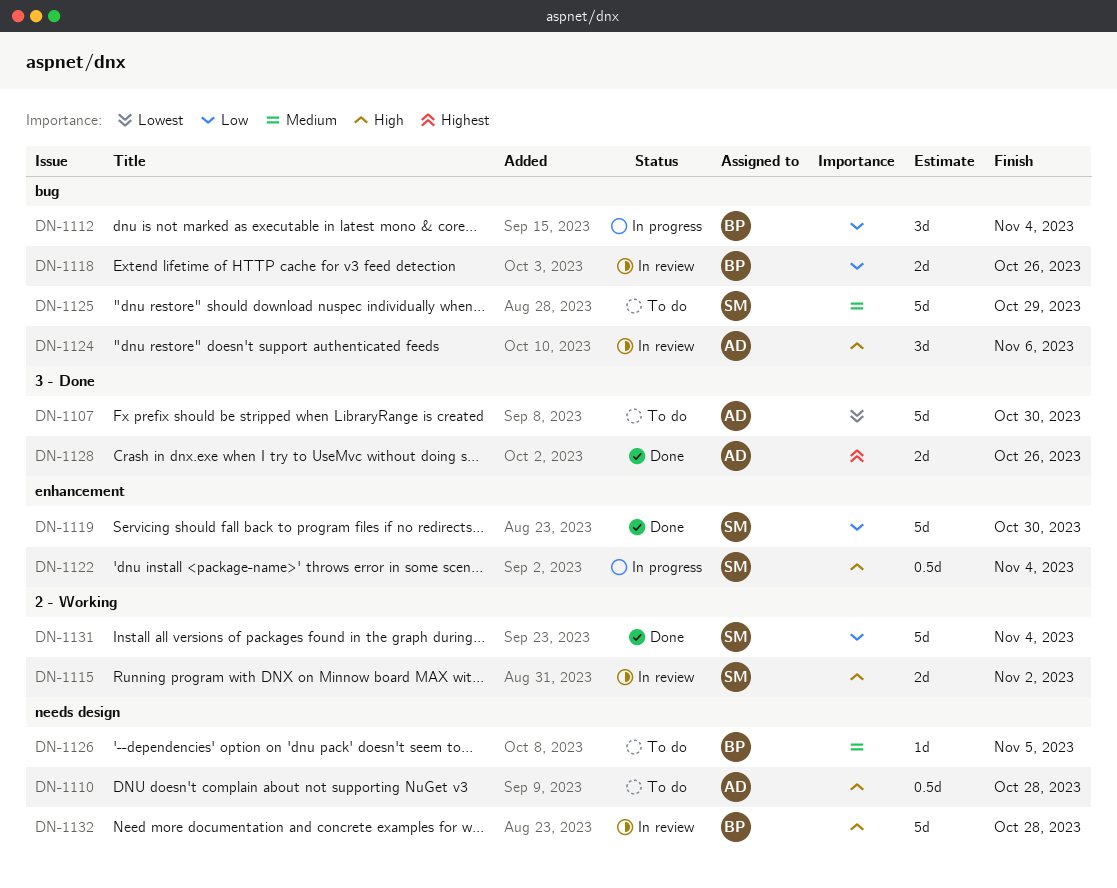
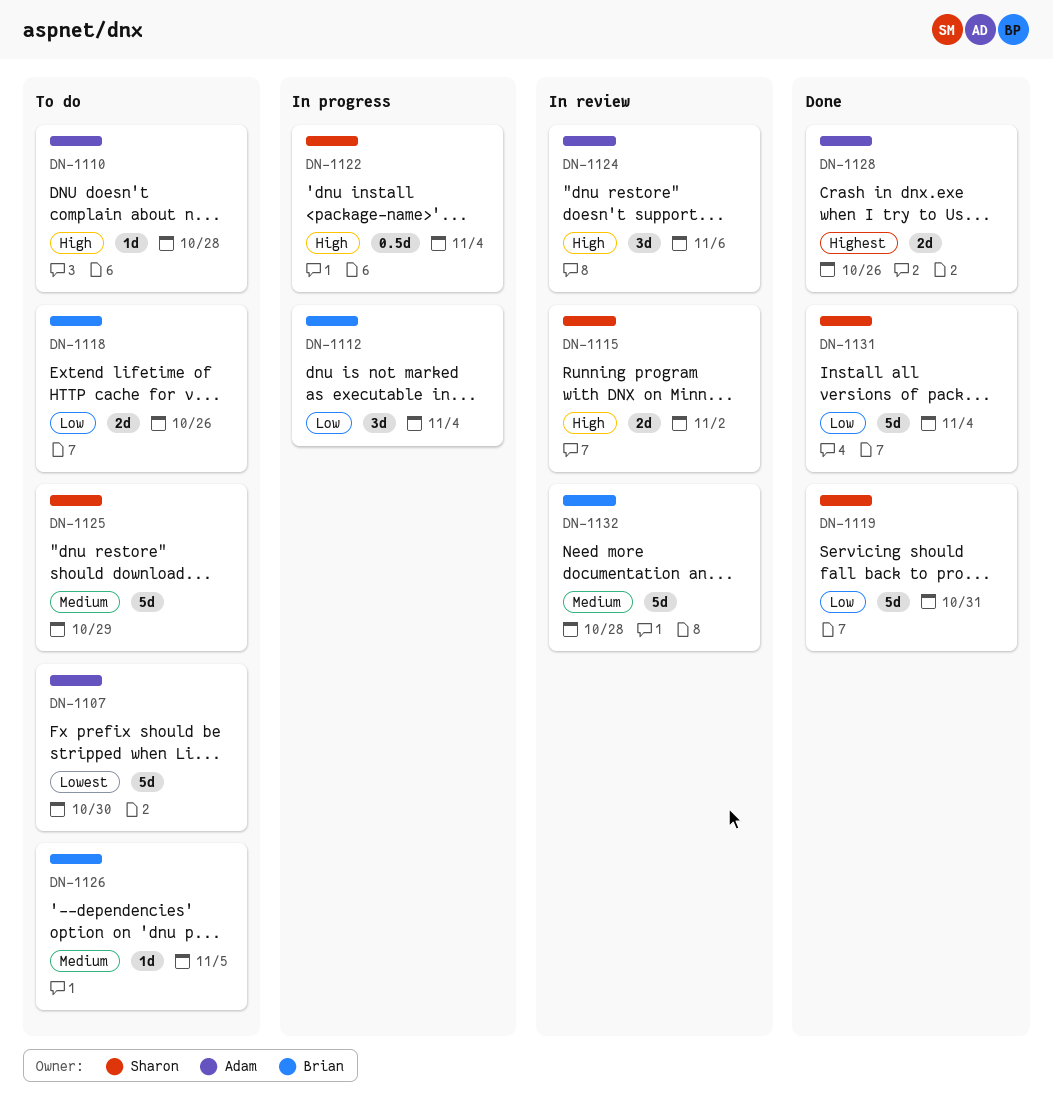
DN-1110, estimate: 0.5d -> 1d
DN-1118, status: In review -> To do
DN-1119, due: Oct 30 -> Oct 31
DN-1132, priority: High -> Medium

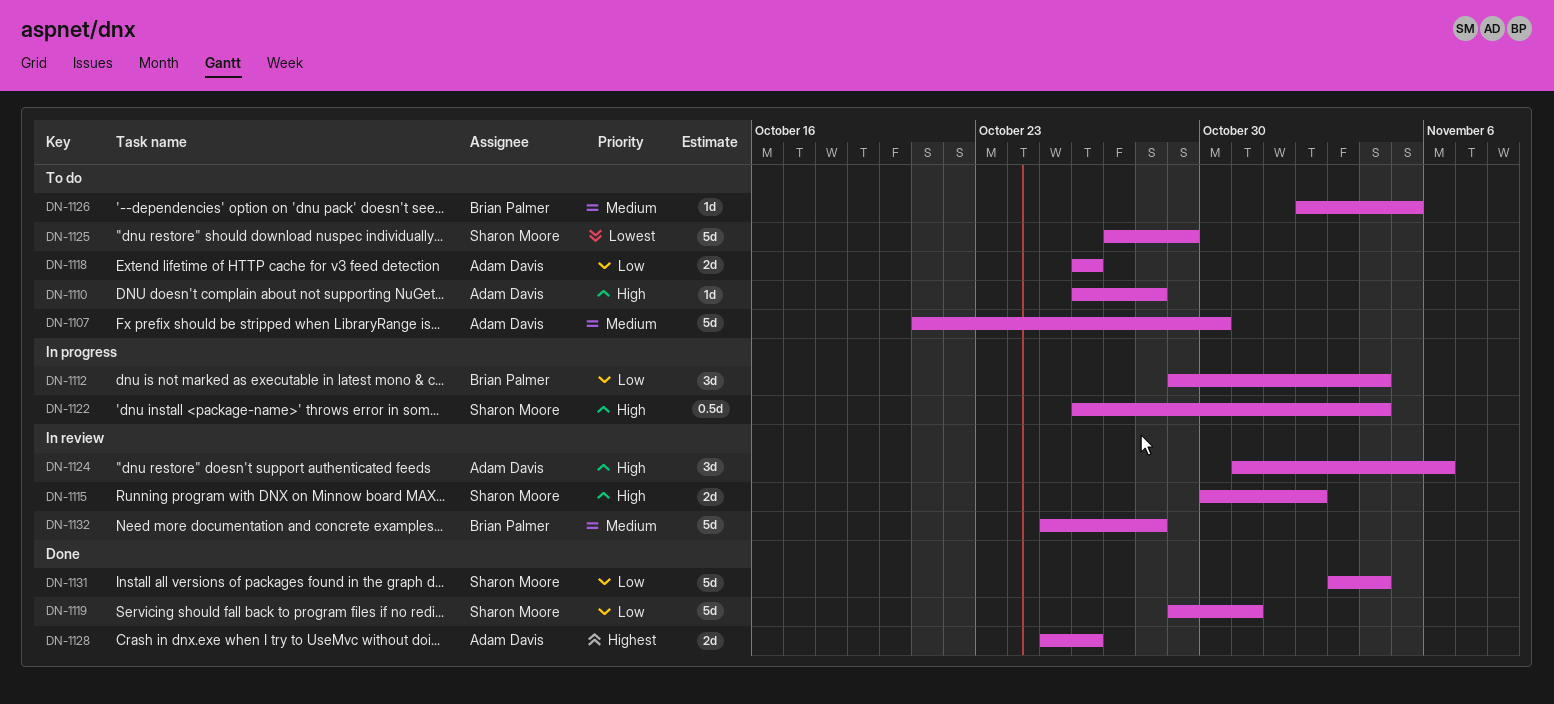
DN-1107, priority: Lowest -> Medium
DN-1118, owner: Brian Palmer -> Adam Davis
DN-1125, priority: Medium -> Lowest

